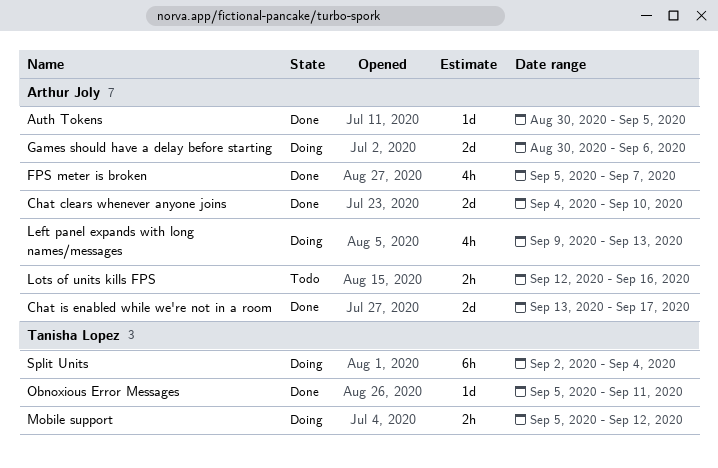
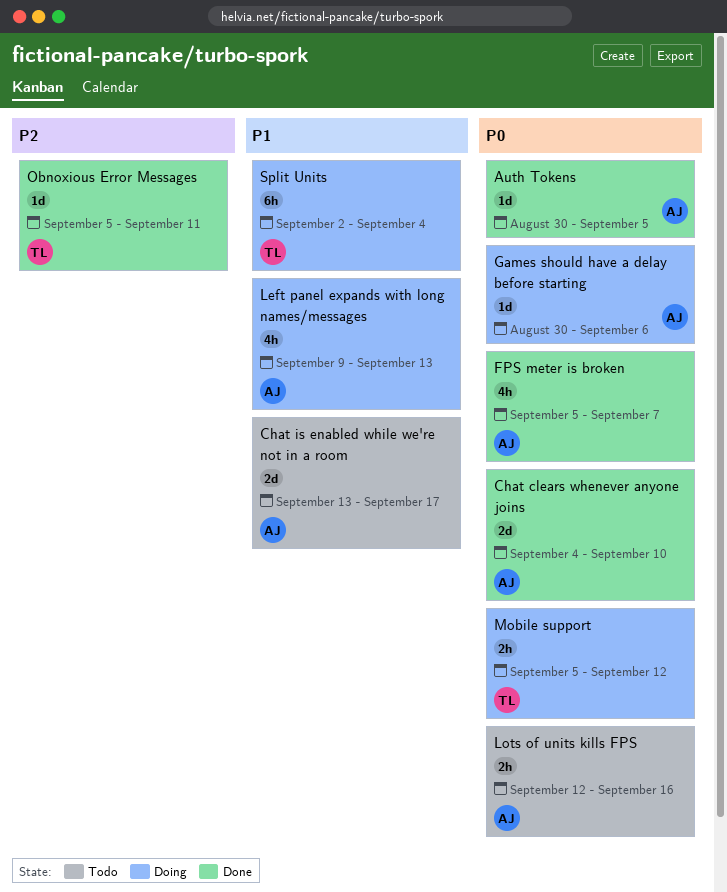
Chat is enabled while we're not in a room, status: Done -> Todo
Games should have a delay before starting, estimate: 2d -> 1d

